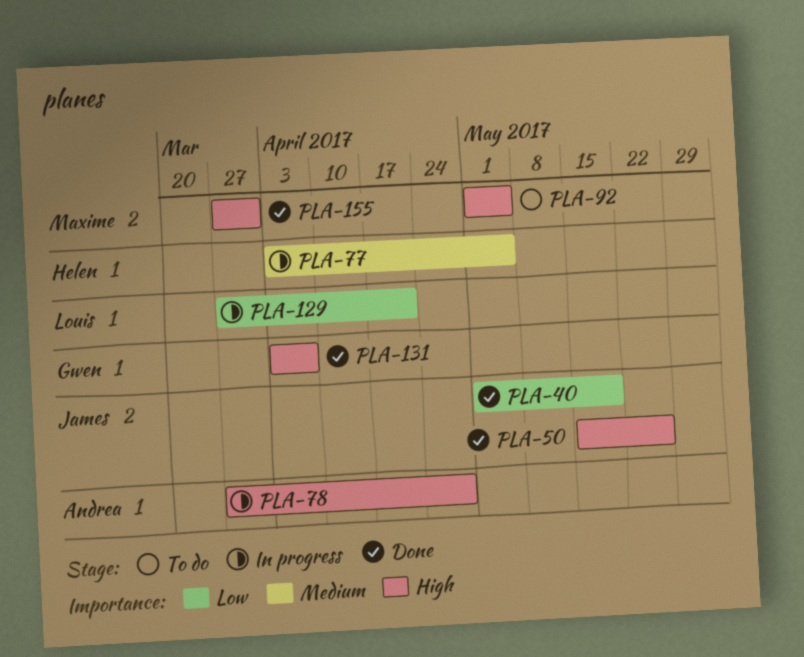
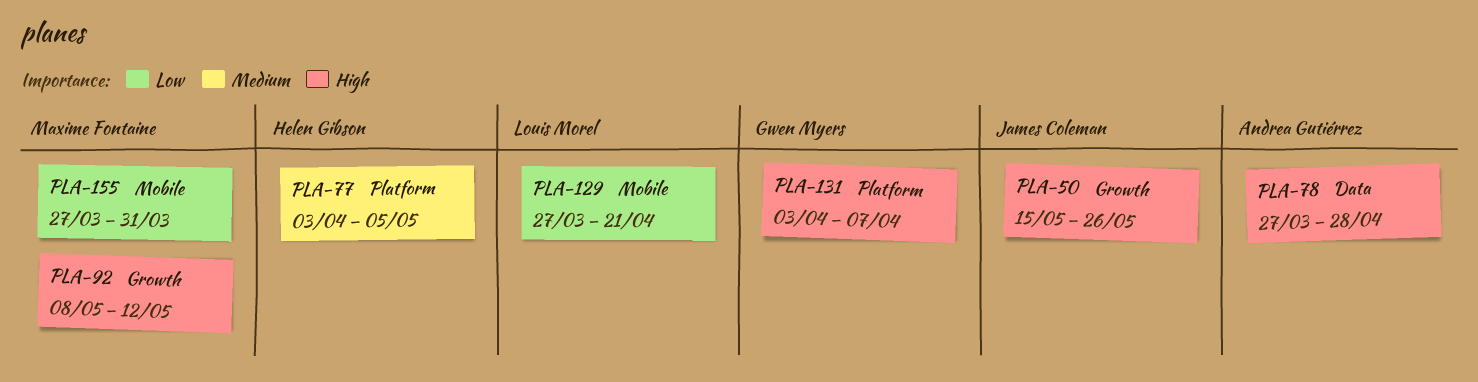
PLA-40: present -> none
PLA-92, start: May 1 -> May 8
PLA-92, due: May 5 -> May 12
PLA-155, priority: High -> Low

